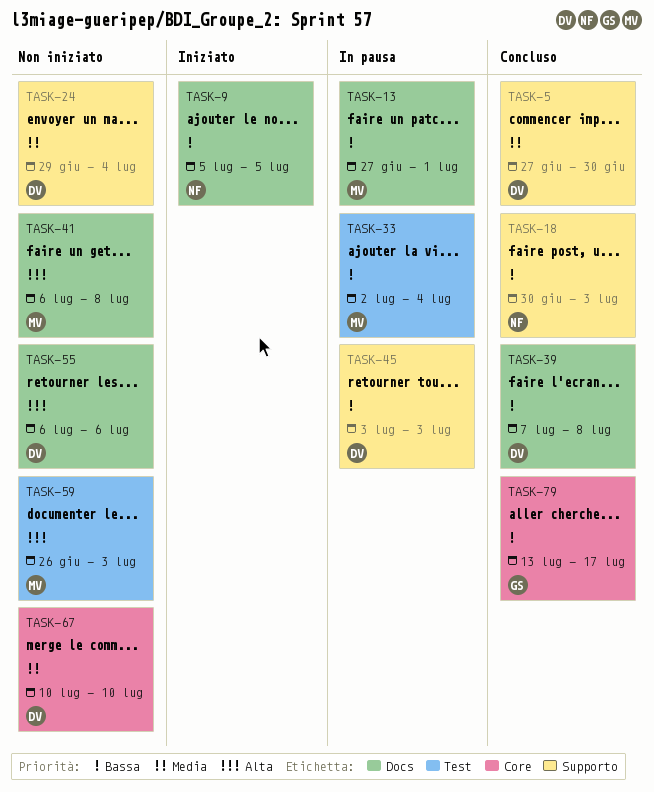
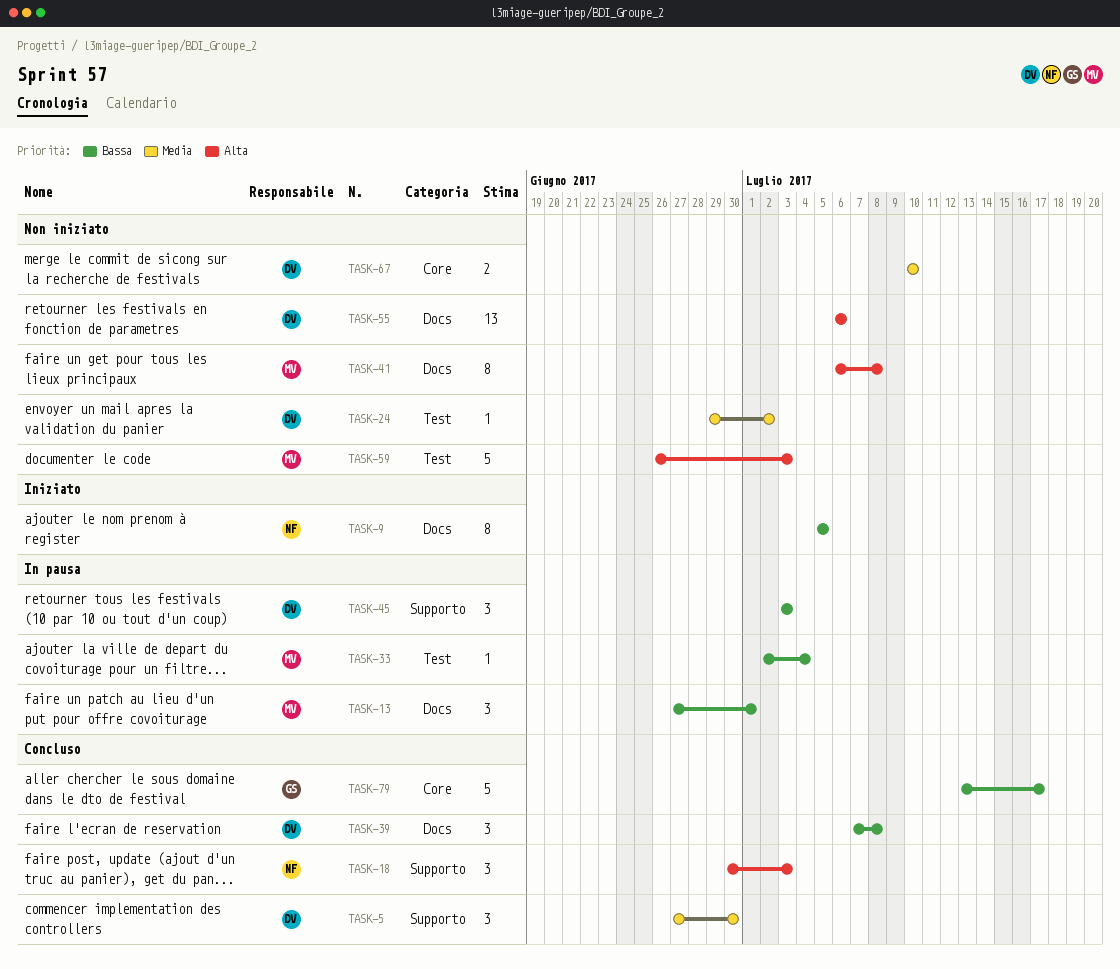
TASK-18, priority: Bassa -> Alta
TASK-24, label: Supporto -> Test
TASK-24, due: Jul 4 -> Jul 2

